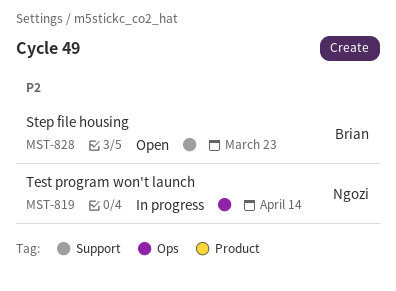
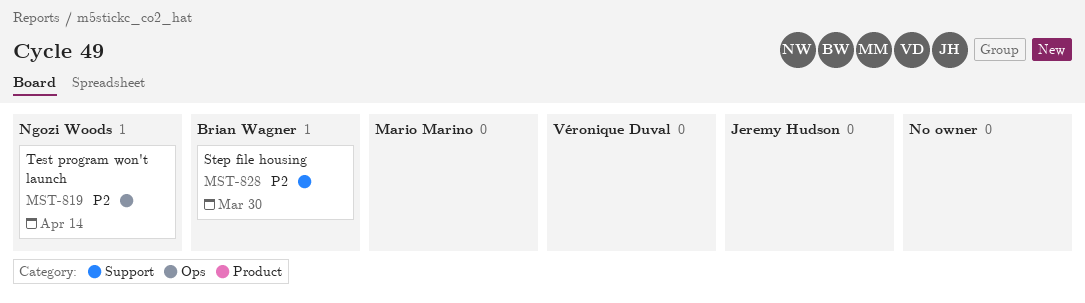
MST-828, due: Mar 23 -> Mar 30

